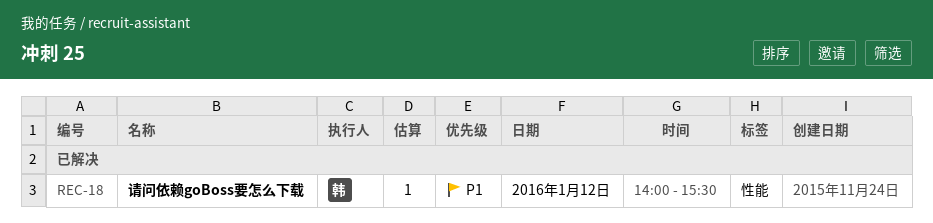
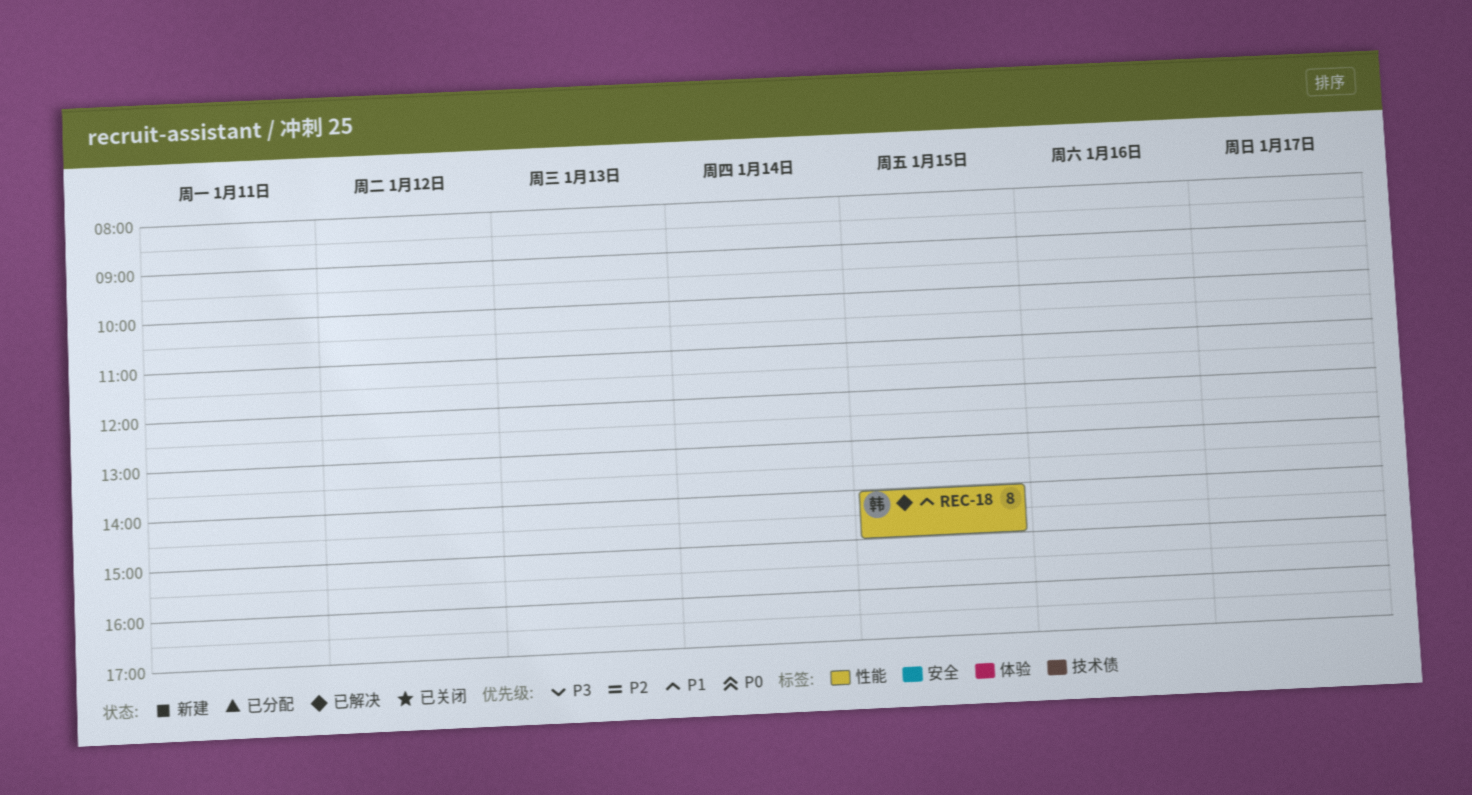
REC-18, estimate: 1 -> 8
REC-18, day: Jan 12 -> Jan 15
REC-18, ends: 15:30 -> 15:00

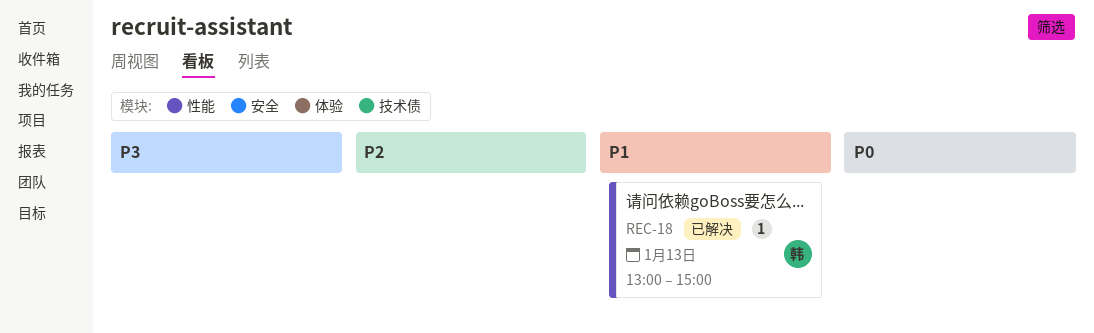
REC-18, estimate: 8 -> 1
REC-18, day: Jan 15 -> Jan 13
REC-18, begins: 14:00 -> 13:00

